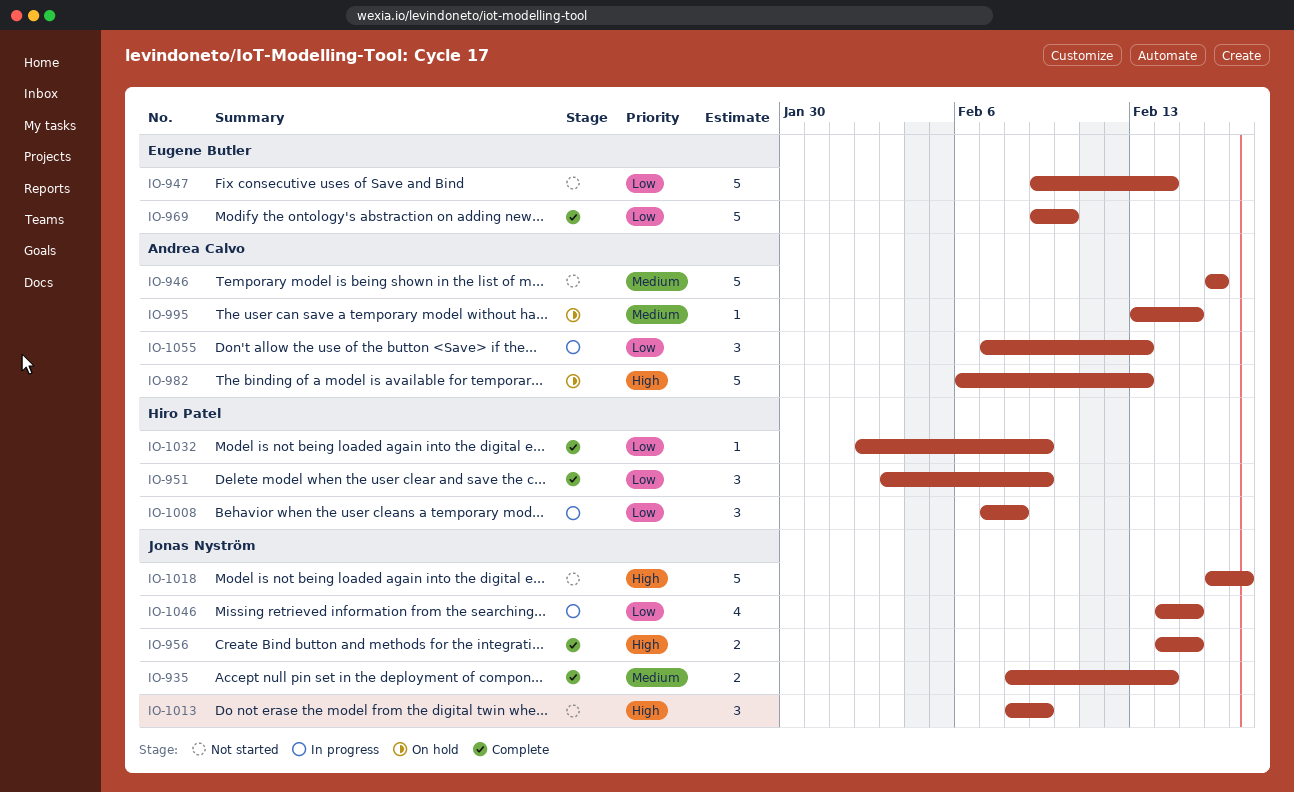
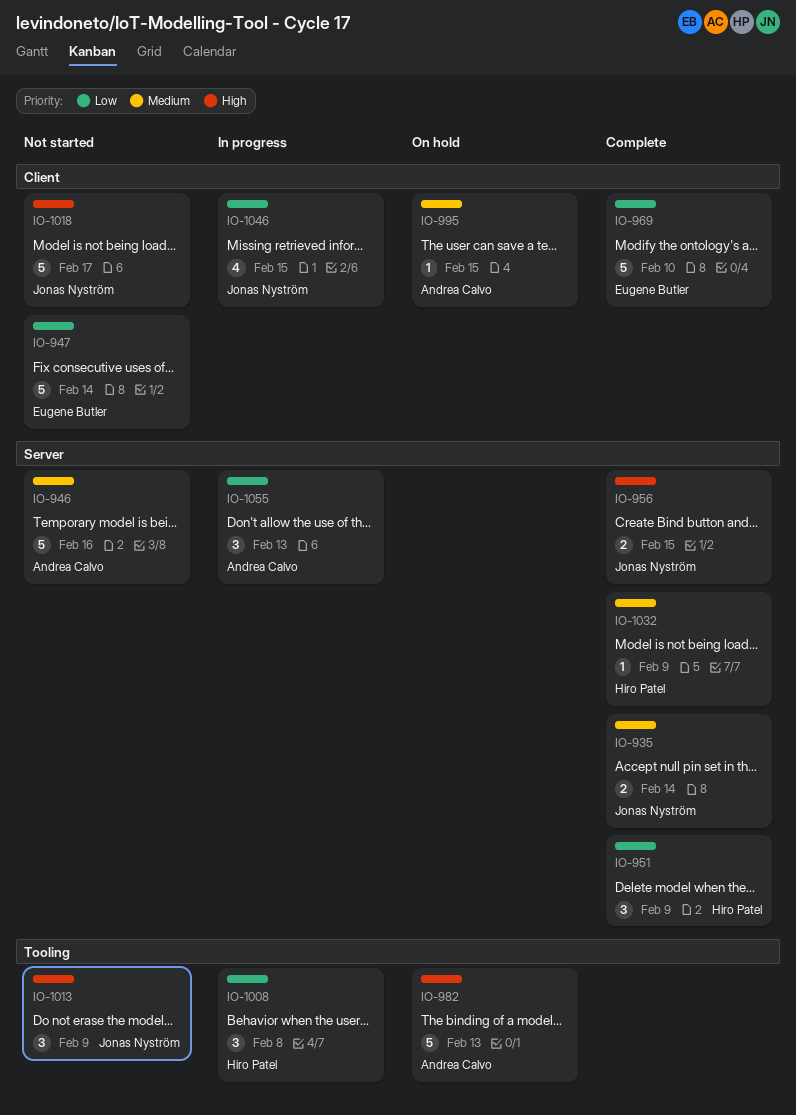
IO-1032, priority: Low -> Medium

